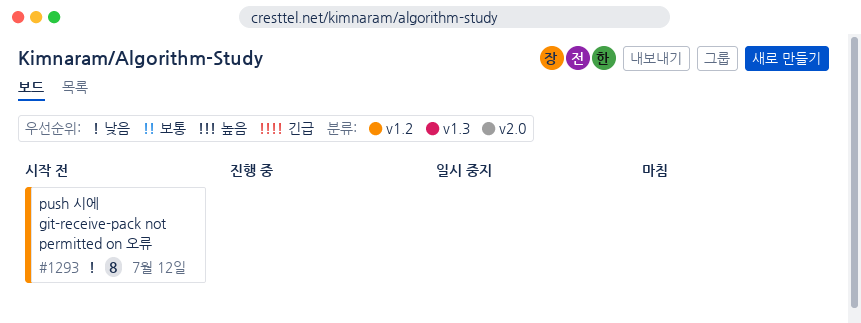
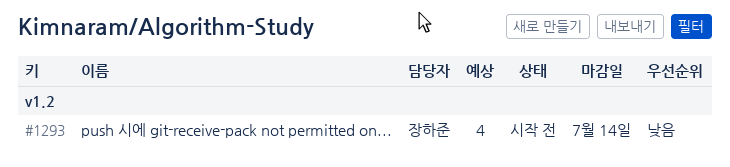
#1293, estimate: 8 -> 4
#1293, due: Jul 12 -> Jul 14

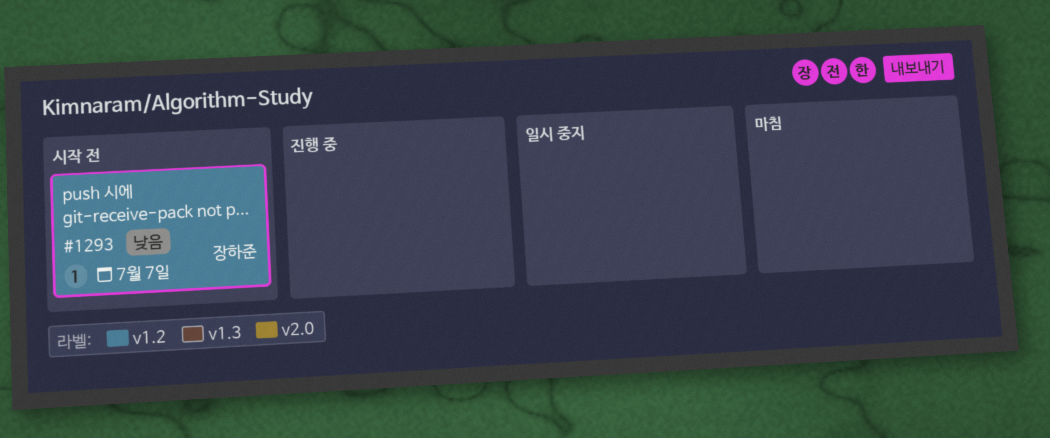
#1293, estimate: 4 -> 1
#1293, due: Jul 14 -> Jul 7

